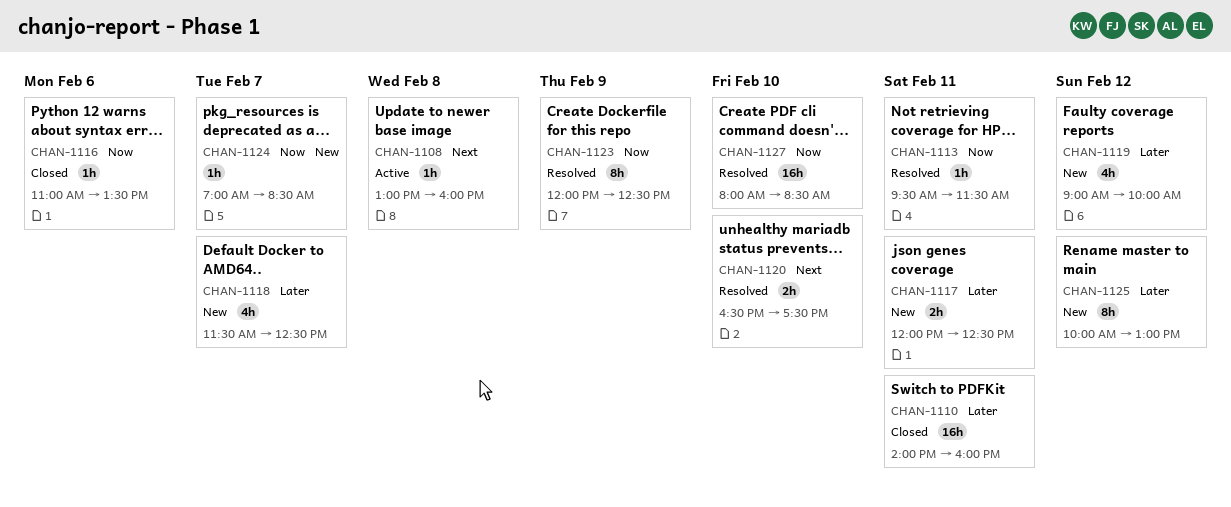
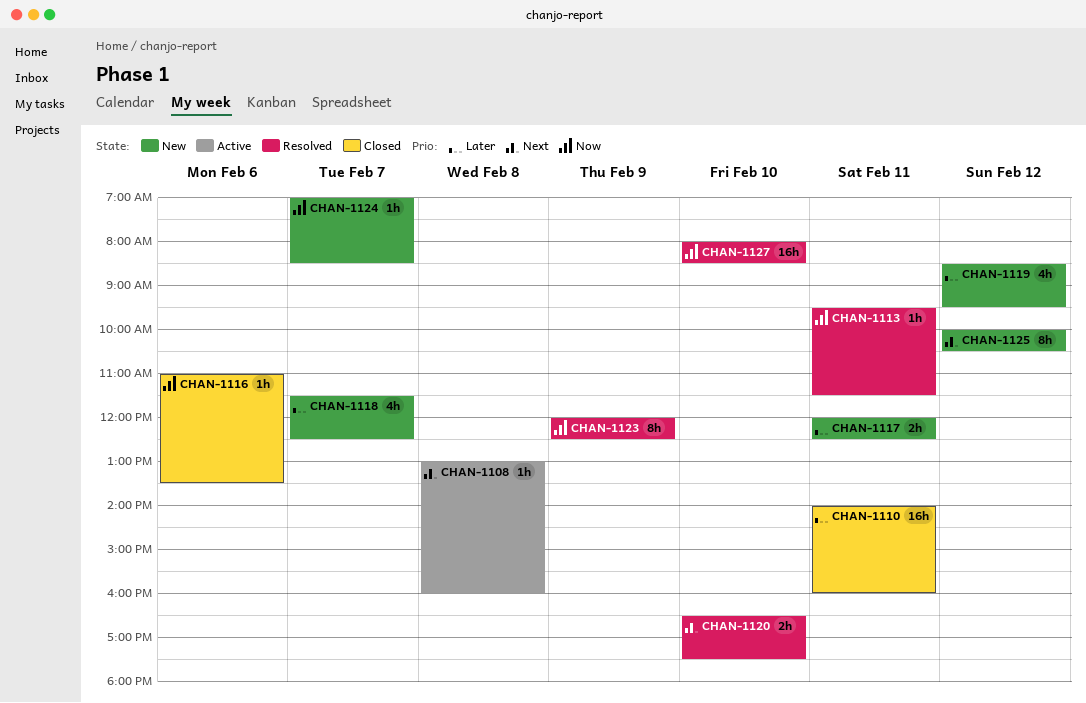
CHAN-1119, begins: 09:00 -> 08:30
CHAN-1119, ends: 10:00 -> 09:30
CHAN-1125, priority: Later -> Next
CHAN-1125, ends: 13:00 -> 10:30

